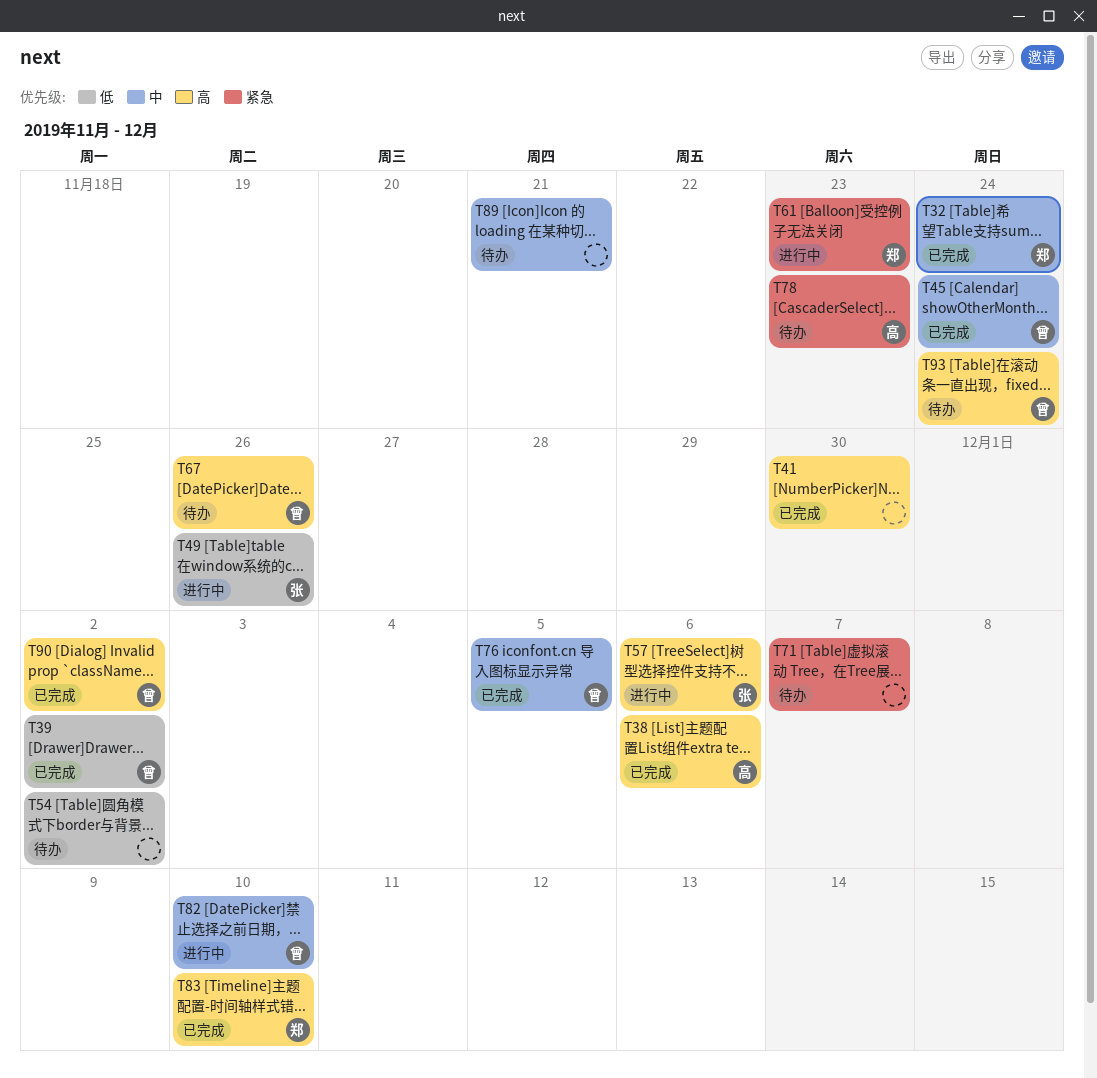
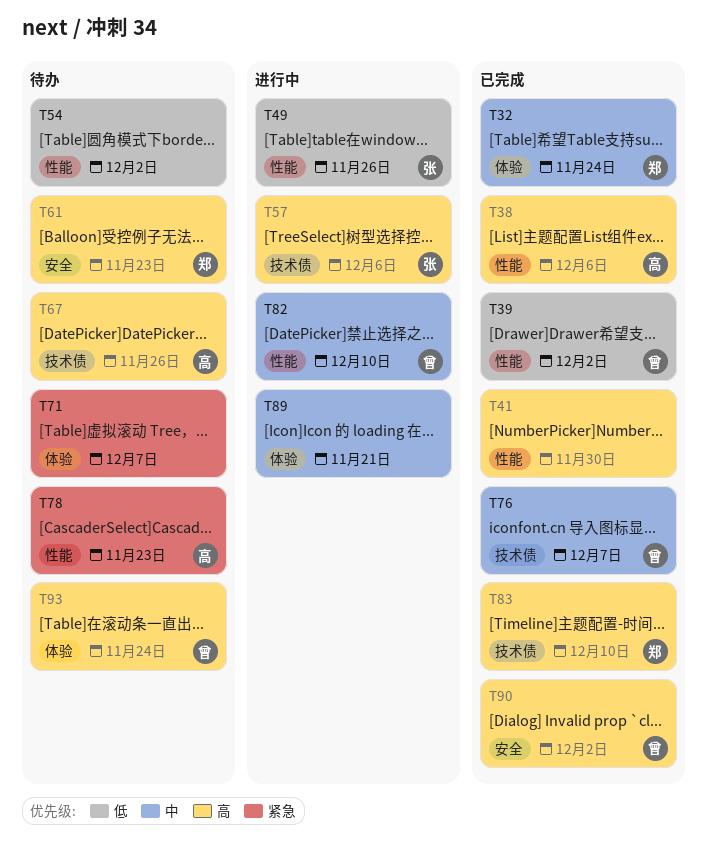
T45: present -> none
T61, status: 进行中 -> 待办
T61, priority: 紧急 -> 高
T67, owner: 曾 -> 高
T76, due: Dec 5 -> Dec 7
T89, status: 待办 -> 进行中

